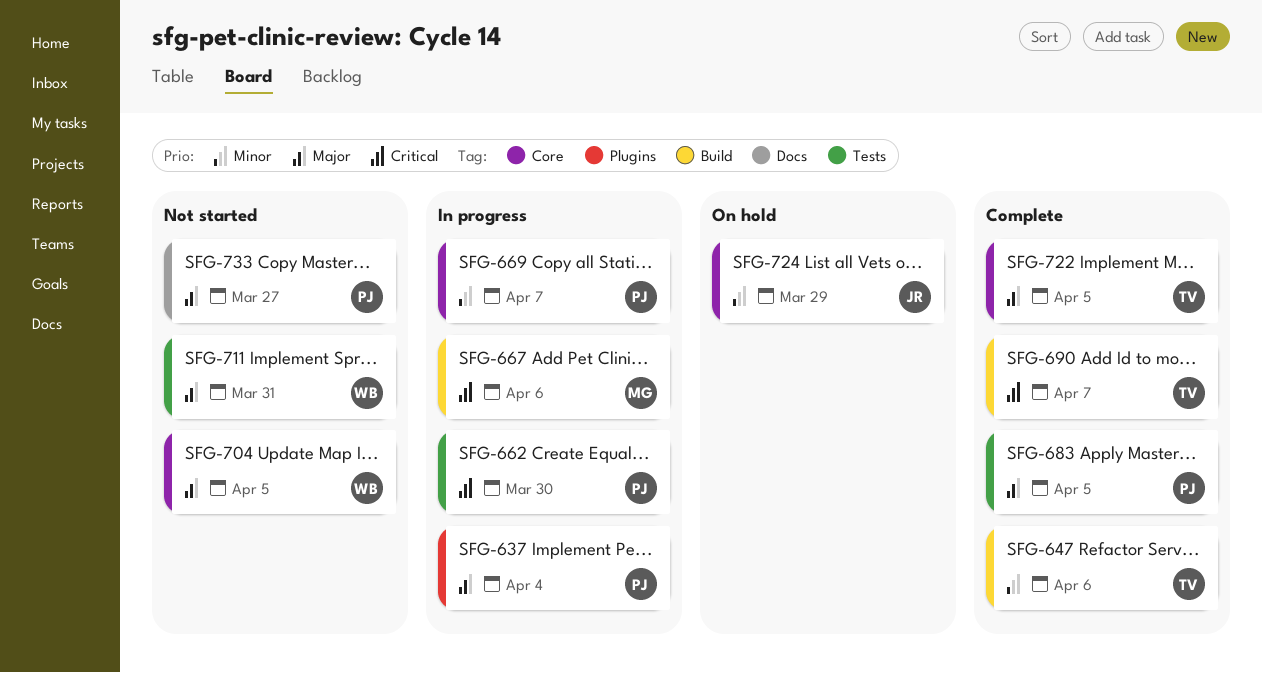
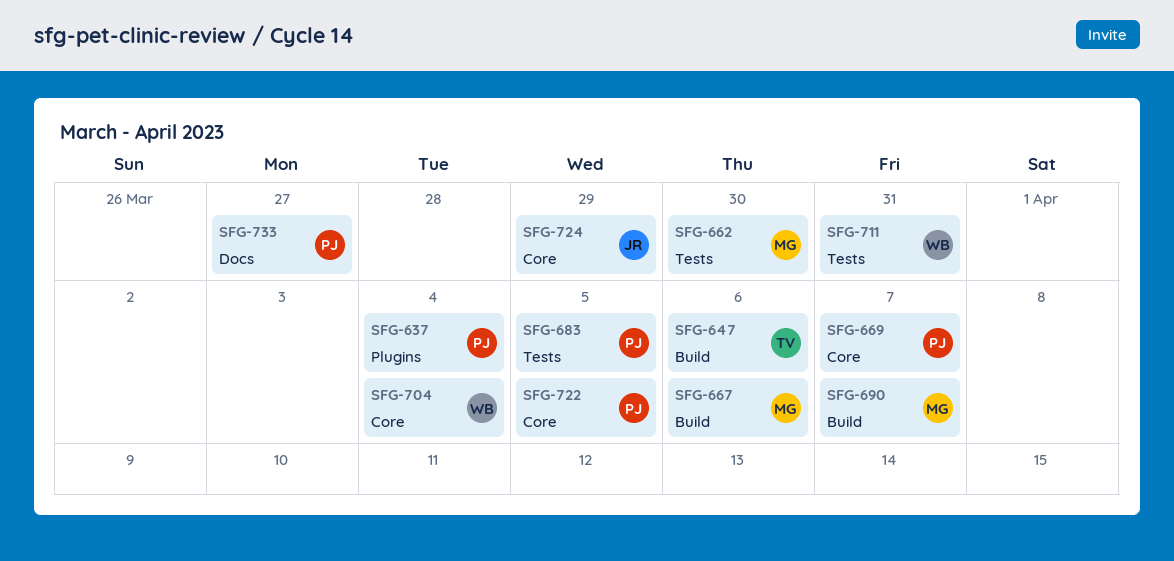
SFG-662, owner: PJ -> MG
SFG-690, owner: TV -> MG
SFG-704, due: Apr 5 -> Apr 4
SFG-722, owner: TV -> PJ

